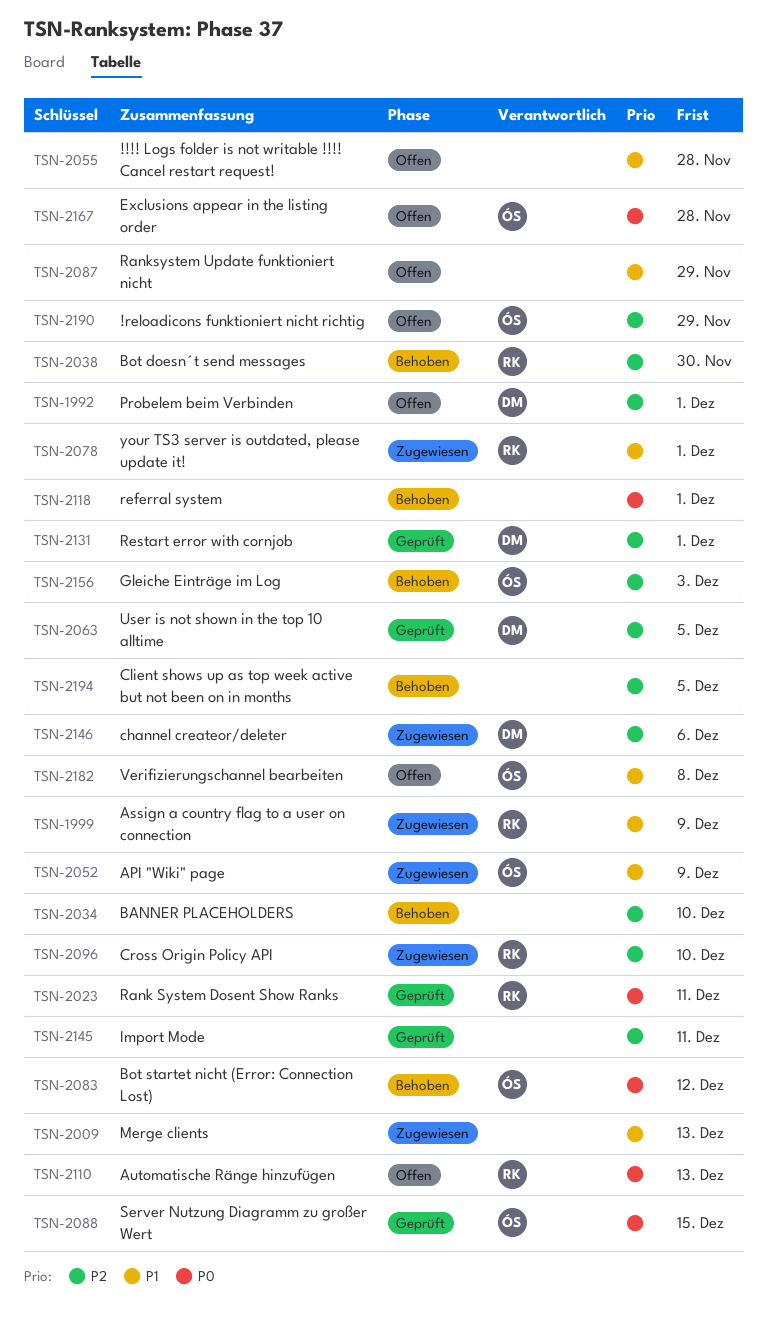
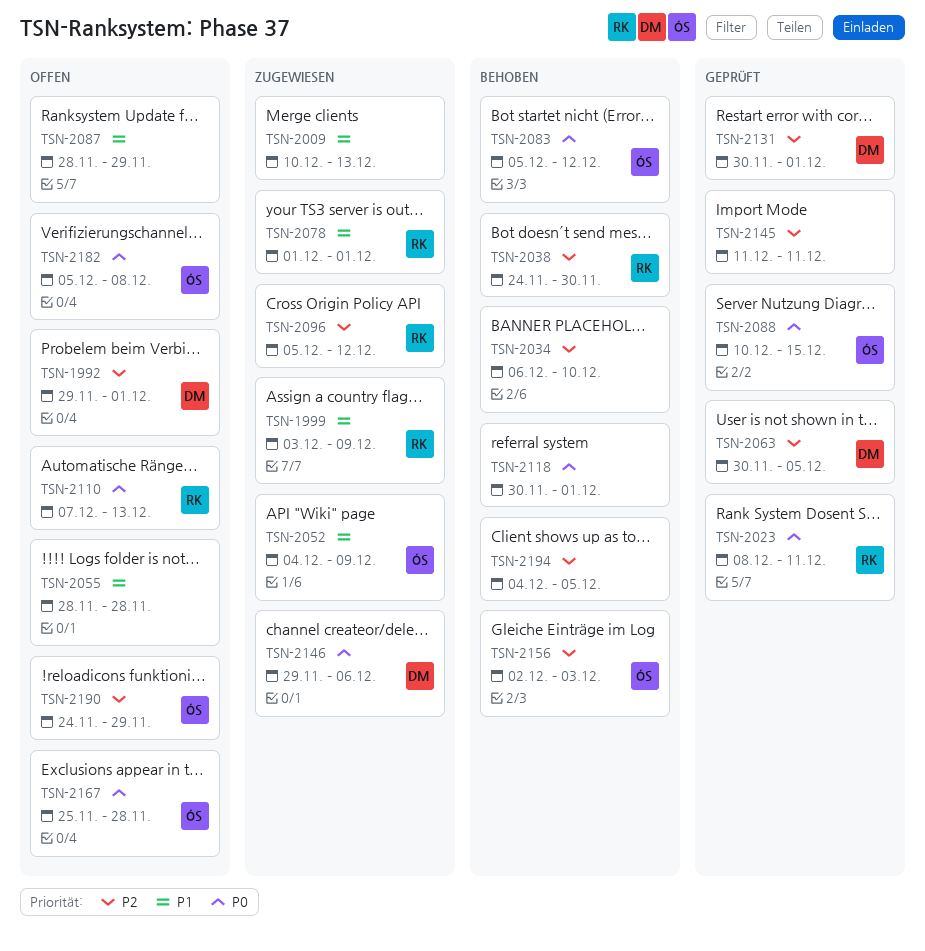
TSN-2096, due: Dec 10 -> Dec 12
TSN-2146, priority: P2 -> P0
TSN-2182, priority: P1 -> P0

